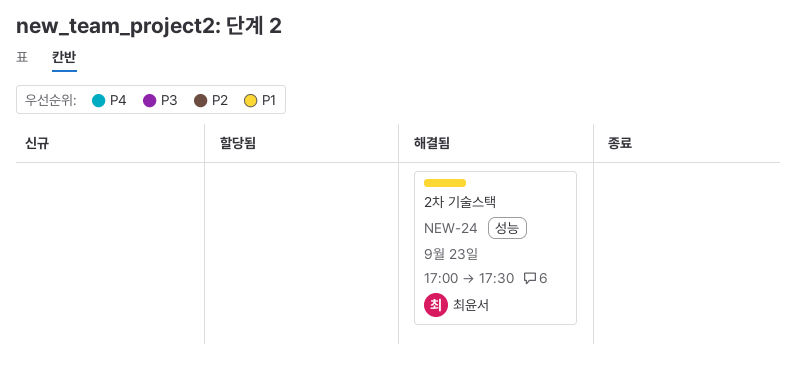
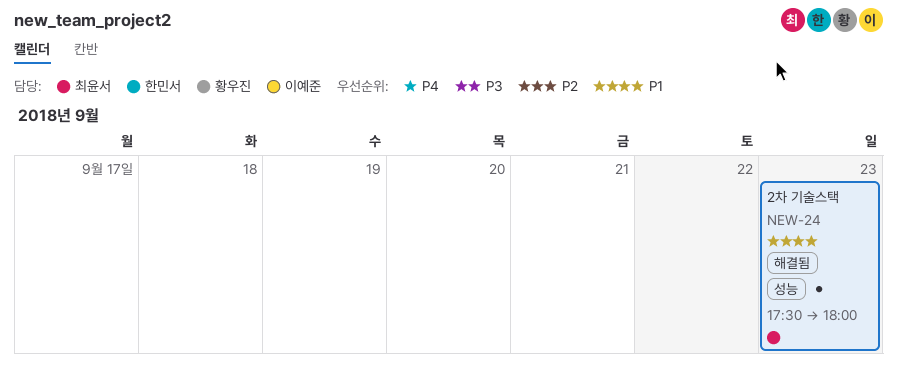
NEW-24, begins: 17:00 -> 17:30
NEW-24, ends: 17:30 -> 18:00

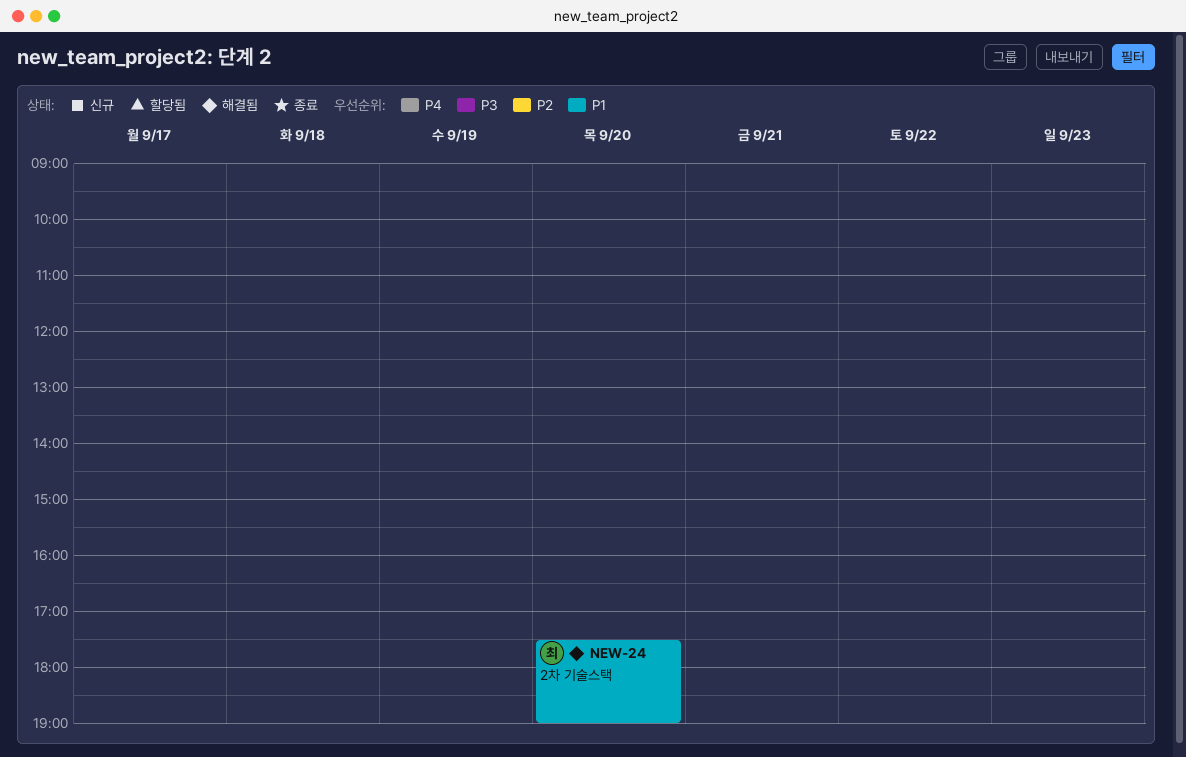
NEW-24, day: Sep 23 -> Sep 20
NEW-24, ends: 18:00 -> 19:00

